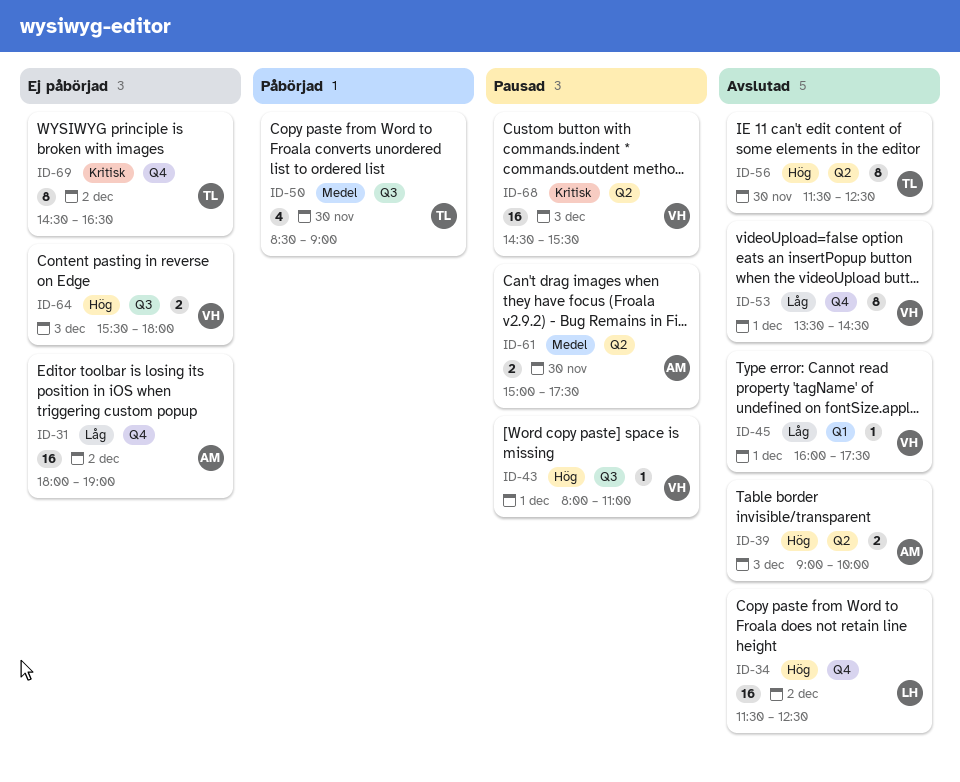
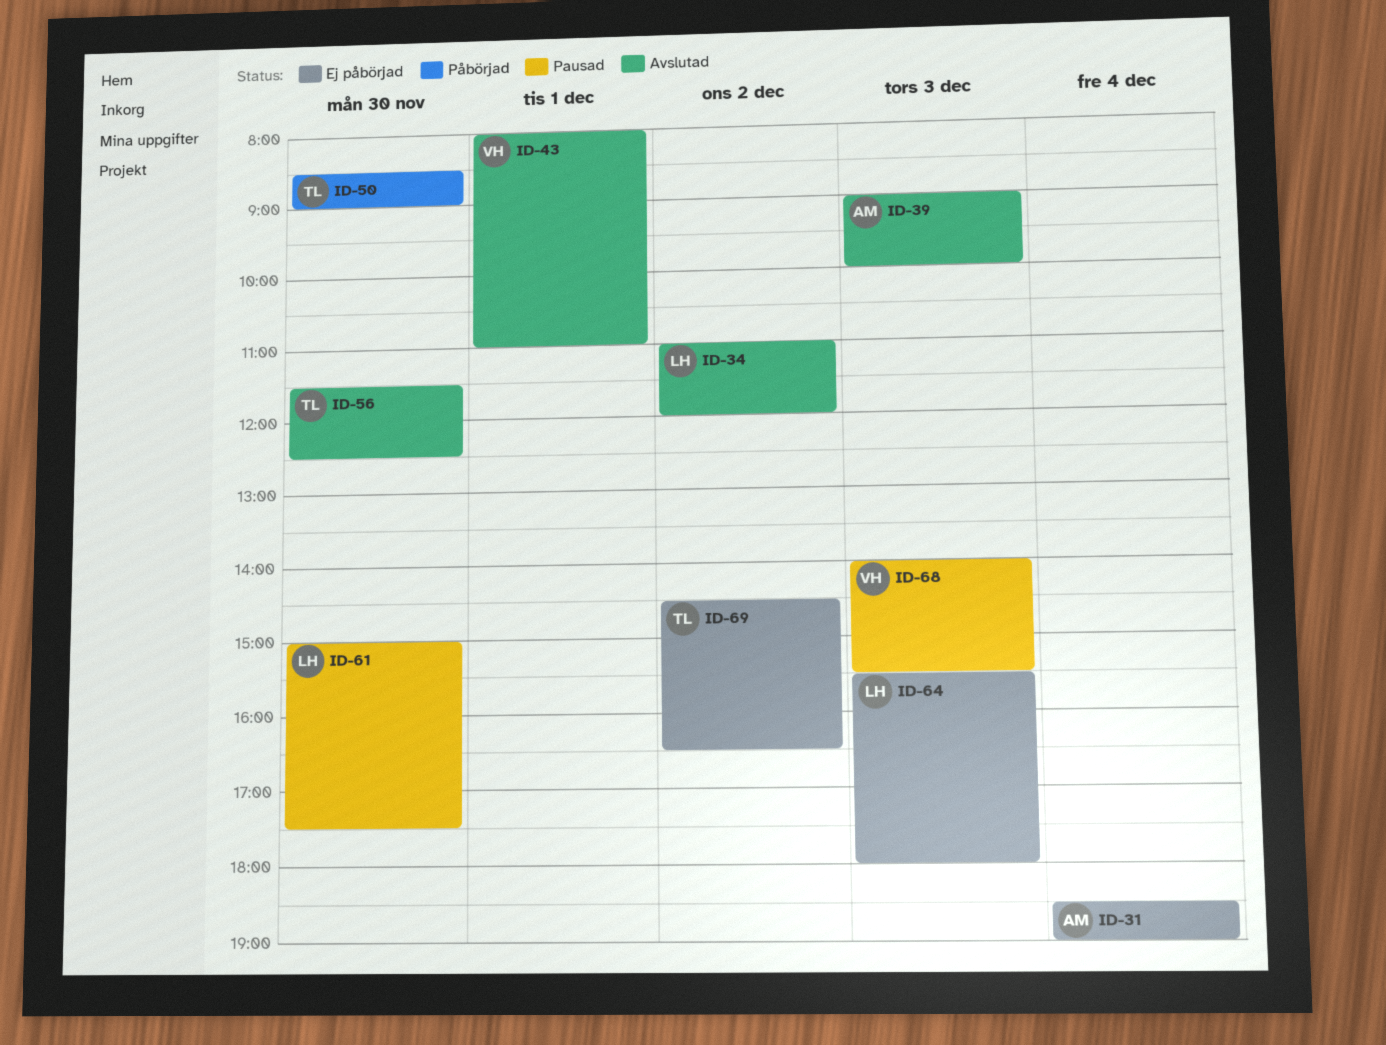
ID-31, day: Dec 2 -> Dec 4
ID-31, begins: 18:00 -> 18:30
ID-34, begins: 11:30 -> 11:00
ID-34, ends: 12:30 -> 12:00
ID-43, status: Pausad -> Avslutad
ID-45: present -> none
ID-53: present -> none
ID-61, owner: AM -> LH
ID-64, owner: VH -> LH
ID-68, begins: 14:30 -> 14:00

